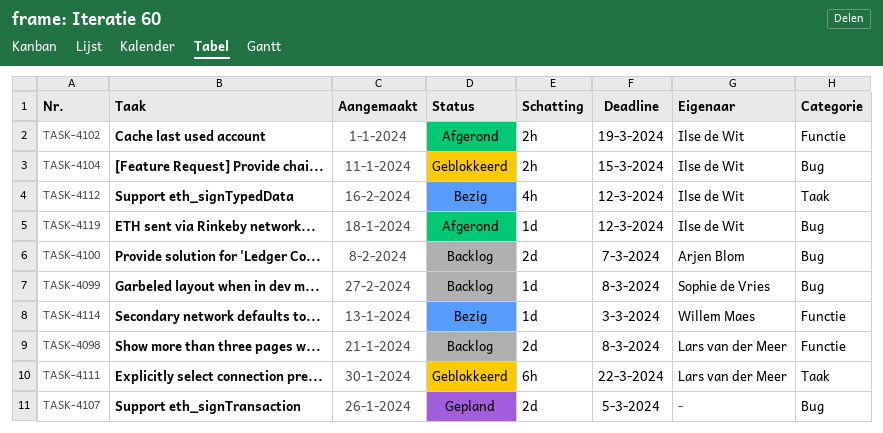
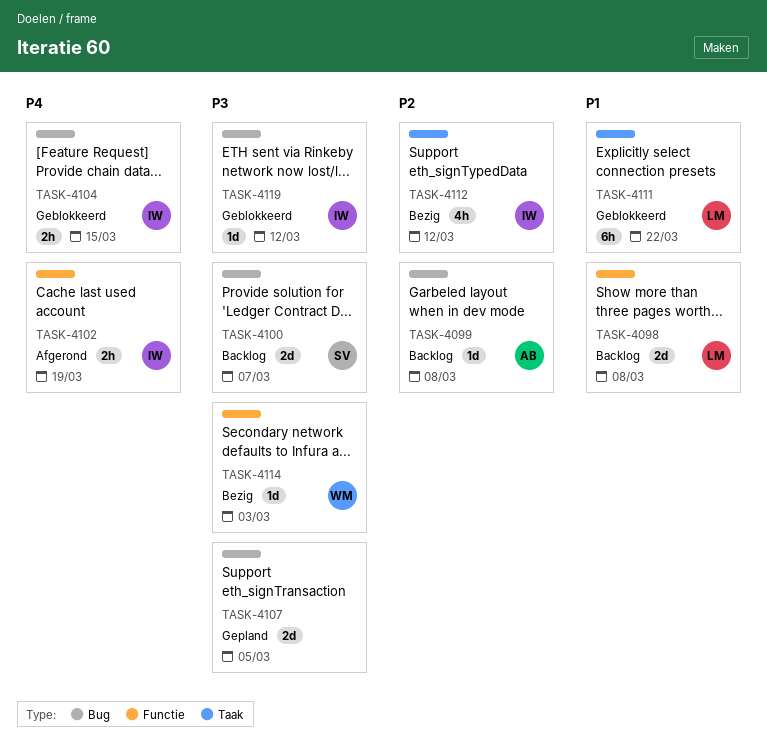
TASK-4099, owner: Sophie de Vries -> Arjen Blom
TASK-4100, owner: Arjen Blom -> Sophie de Vries
TASK-4119, status: Afgerond -> Geblokkeerd

